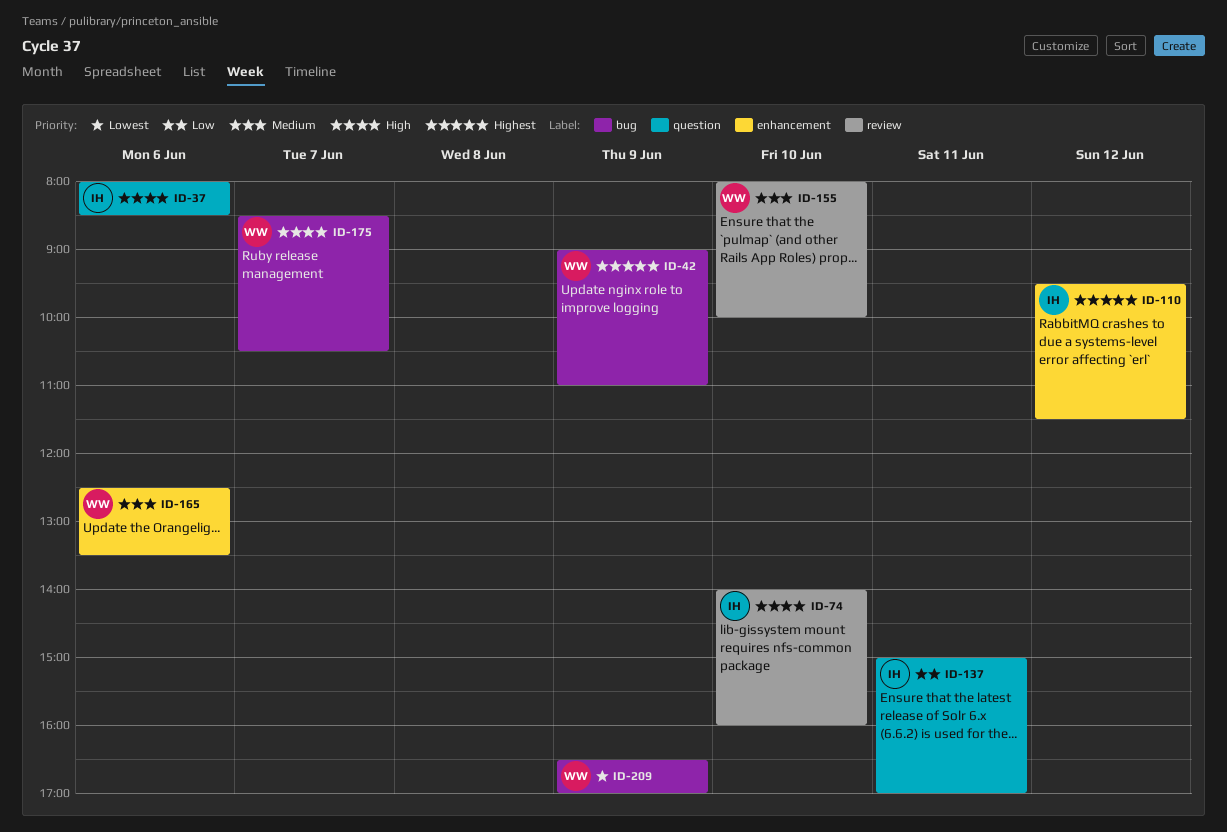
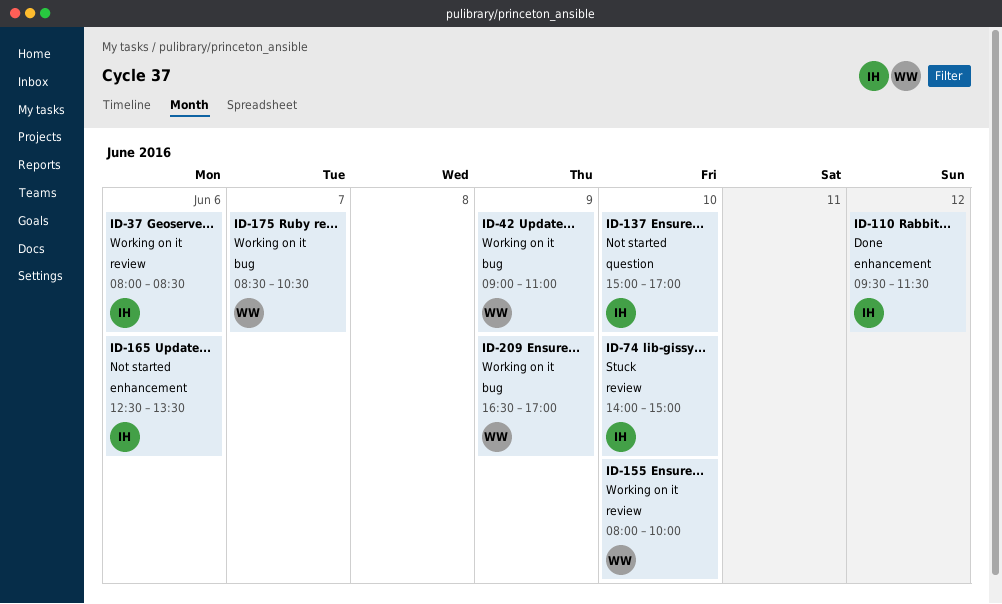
ID-37, label: question -> review
ID-74, ends: 16:00 -> 15:00
ID-137, day: Jun 11 -> Jun 10
ID-165, owner: WW -> IH

